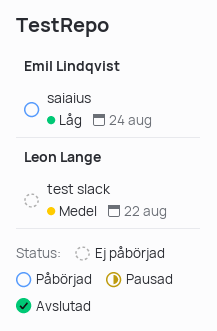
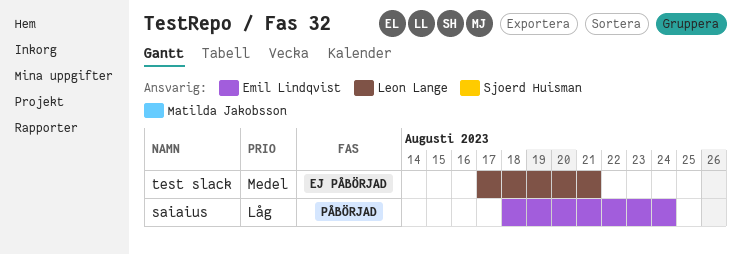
test slack, due: Aug 22 -> Aug 21

